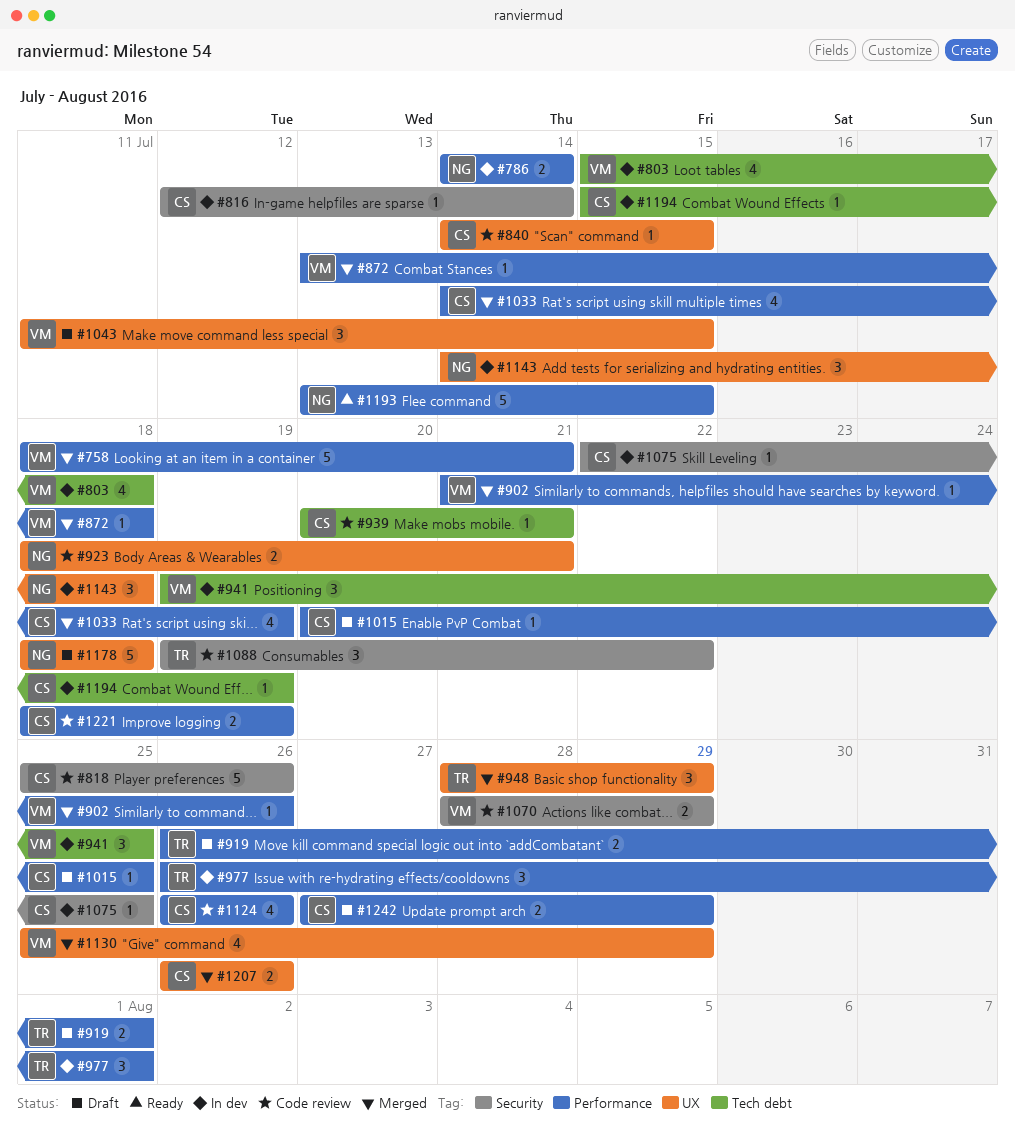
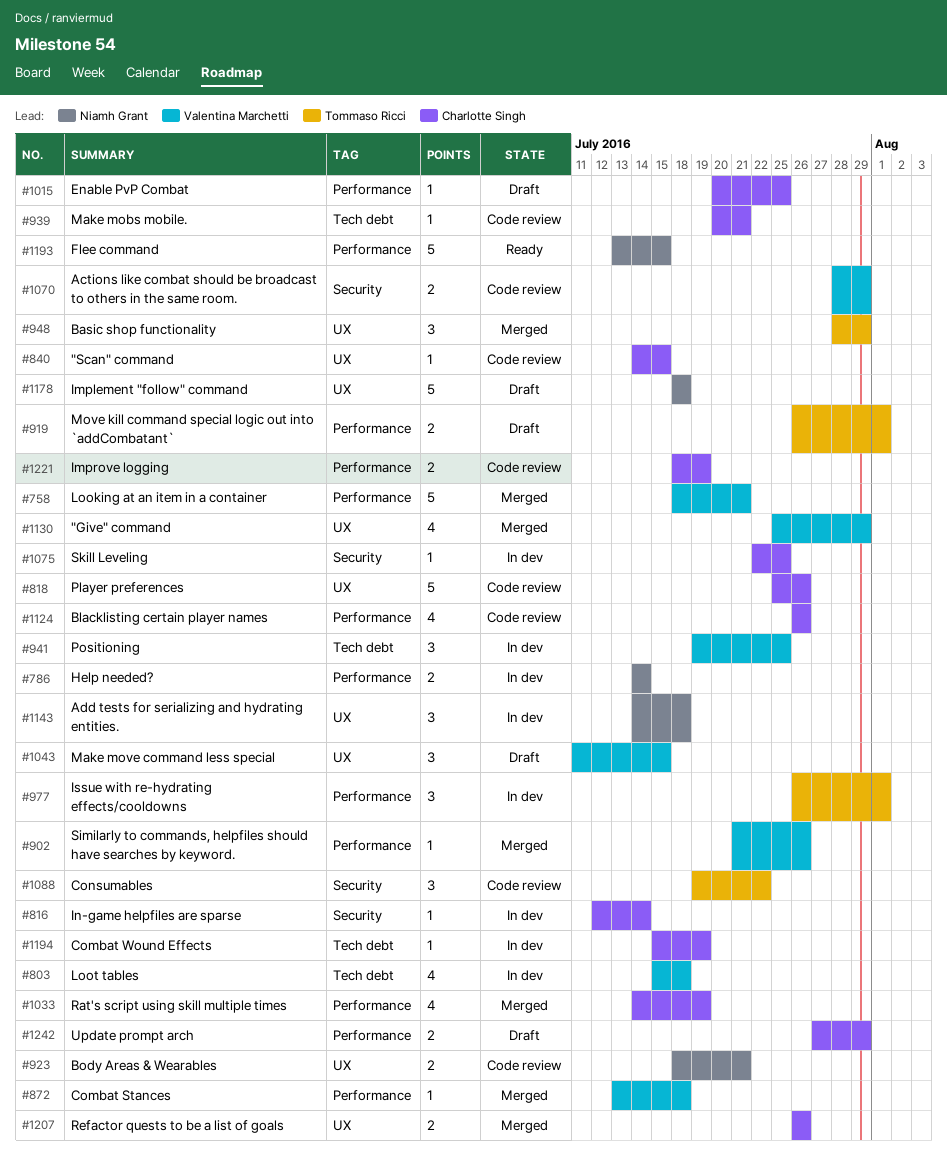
#818, label: Security -> UX

